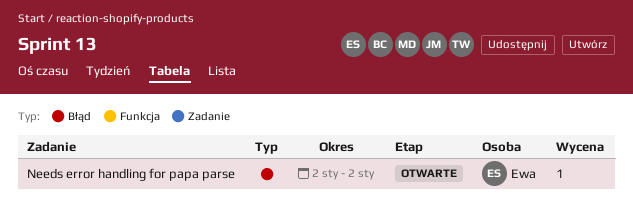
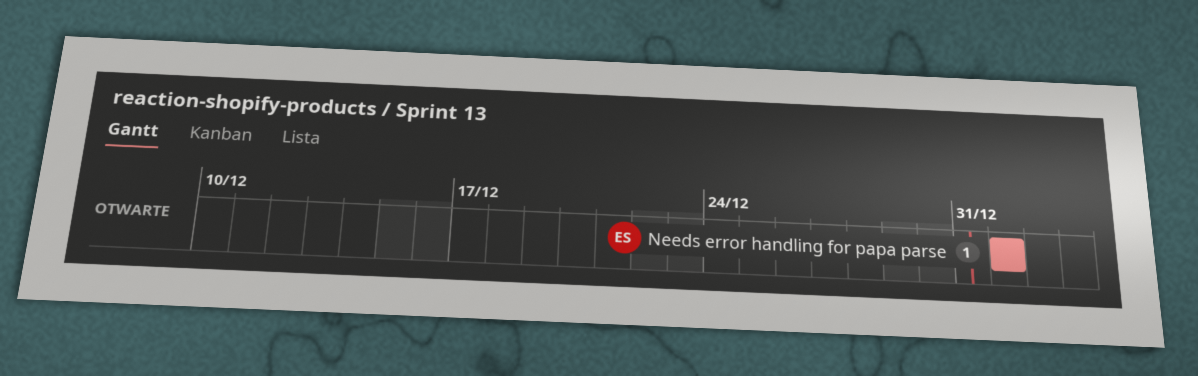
Needs error handling for papa parse, start: Jan 2 -> Jan 1
Needs error handling for papa parse, due: Jan 2 -> Jan 1

